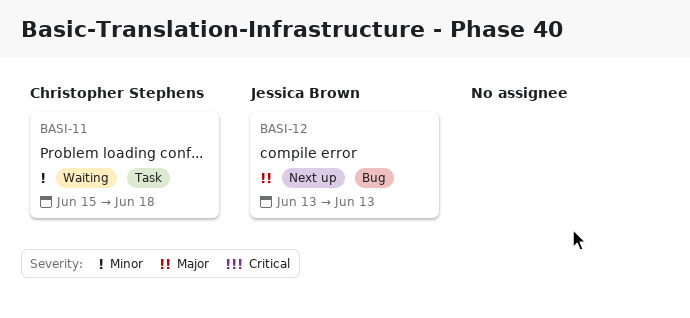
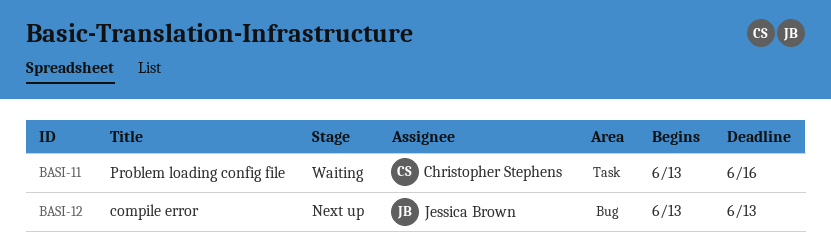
BASI-11, start: Jun 15 -> Jun 13
BASI-11, due: Jun 18 -> Jun 16

